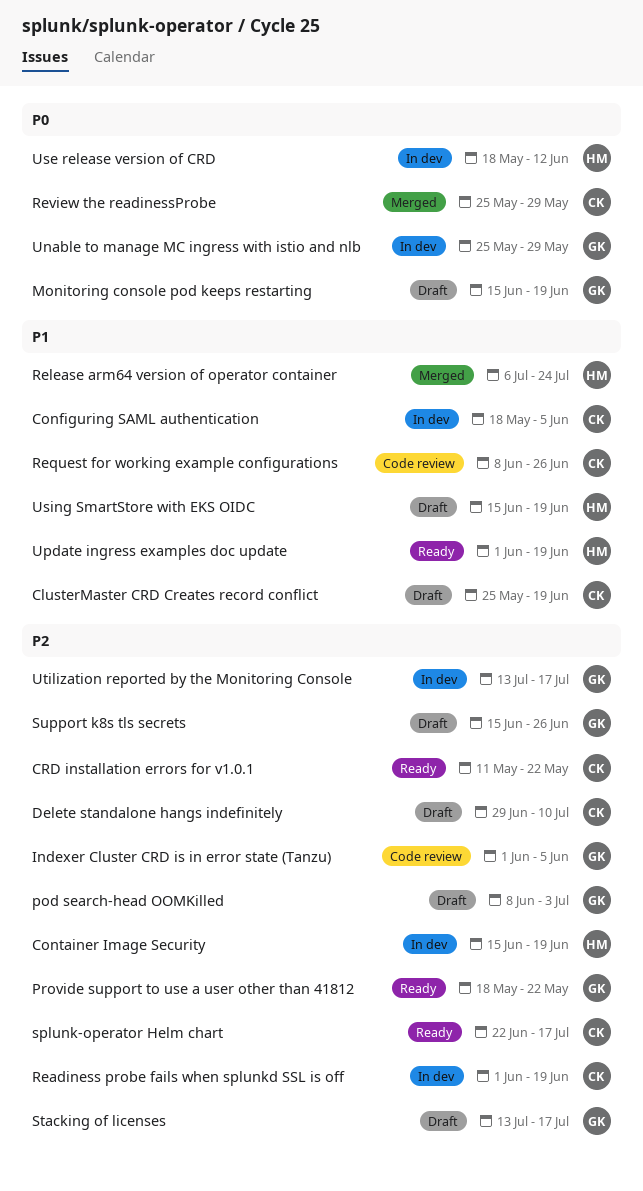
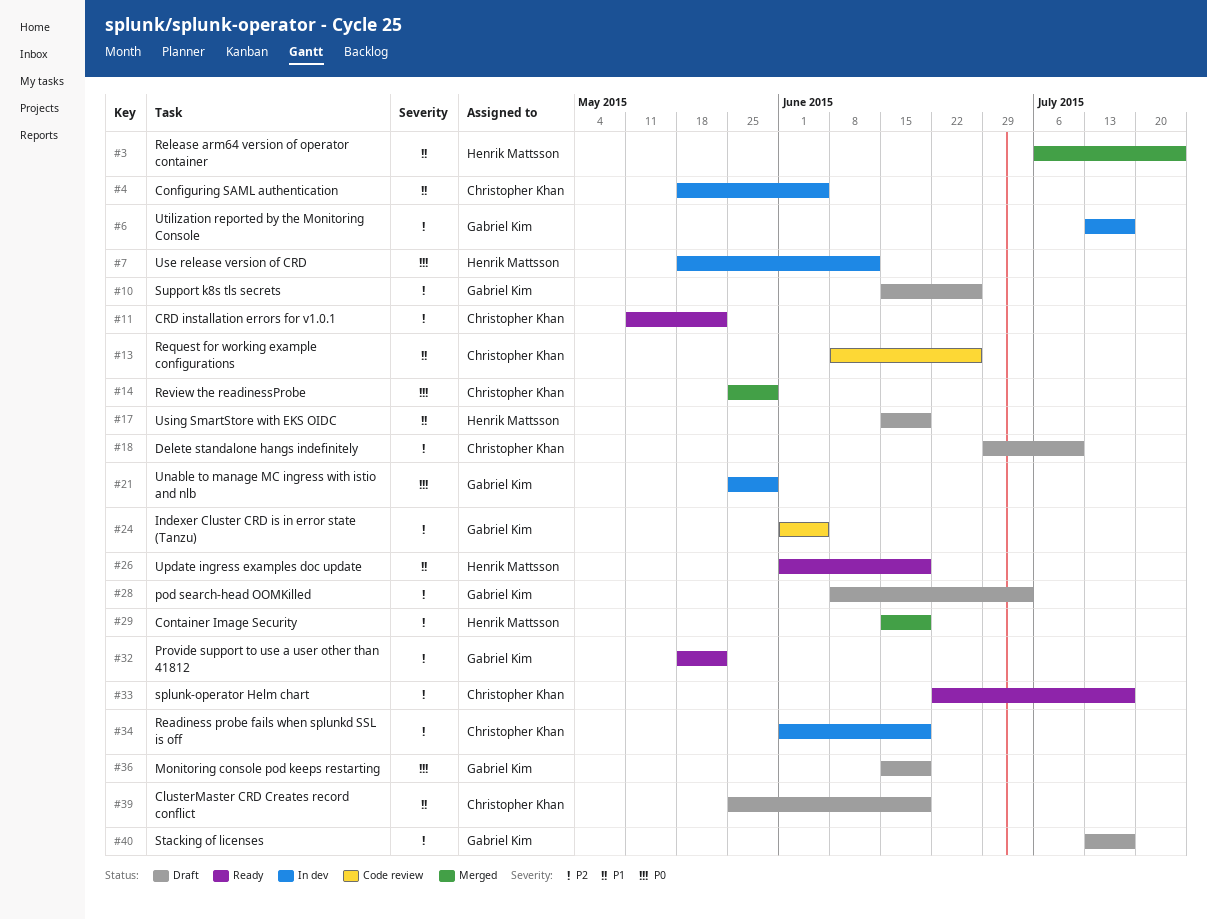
Container Image Security, status: In dev -> Merged

